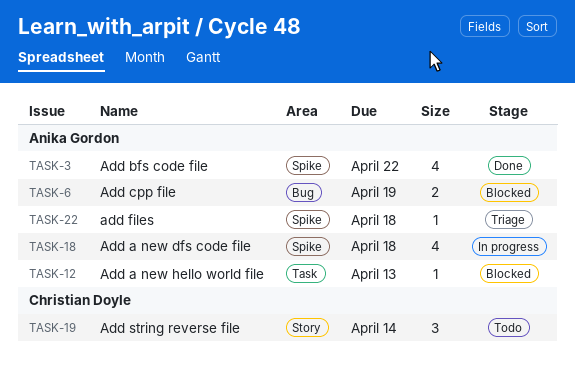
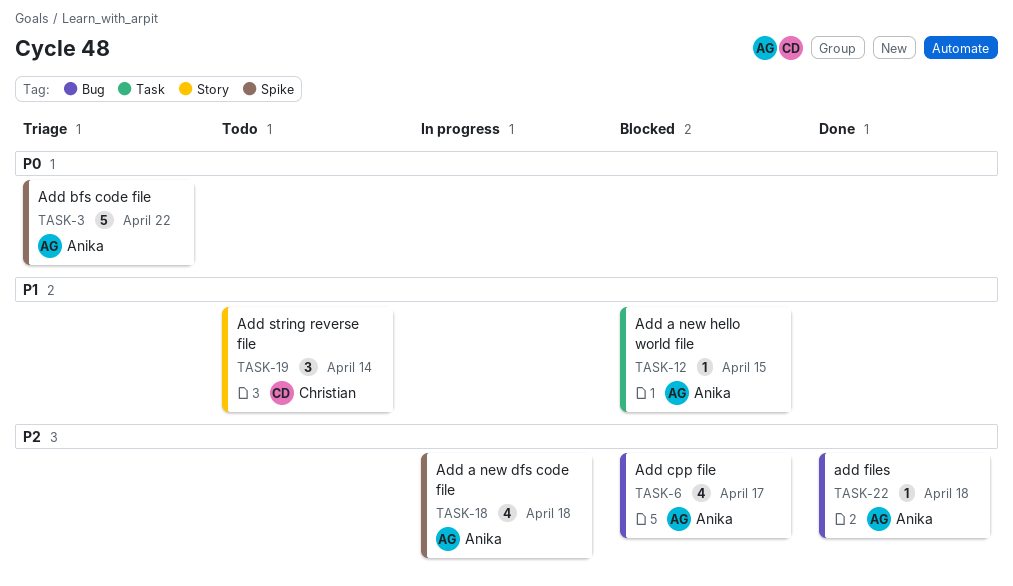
TASK-3, status: Done -> Triage
TASK-3, estimate: 4 -> 5
TASK-6, estimate: 2 -> 4
TASK-6, due: Apr 19 -> Apr 17
TASK-12, due: Apr 13 -> Apr 15
TASK-22, status: Triage -> Done
TASK-22, label: Spike -> Bug

